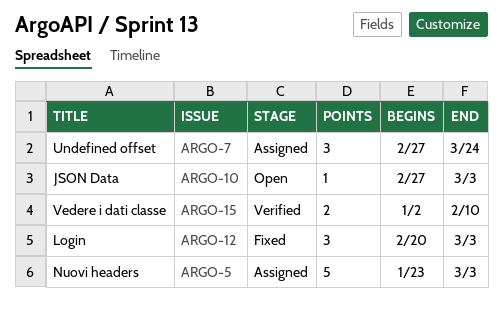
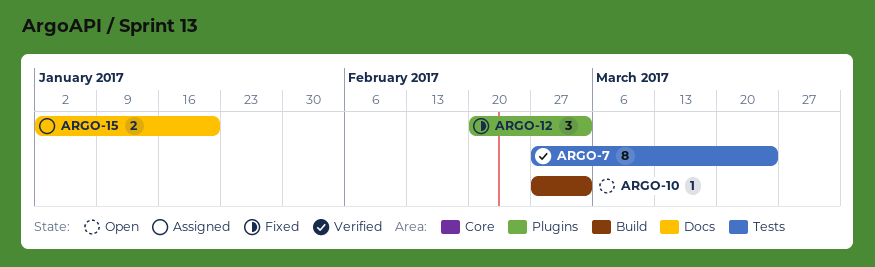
ARGO-5: present -> none
ARGO-7, status: Assigned -> Verified
ARGO-7, estimate: 3 -> 8
ARGO-15, status: Verified -> Assigned
ARGO-15, due: Feb 10 -> Jan 20

